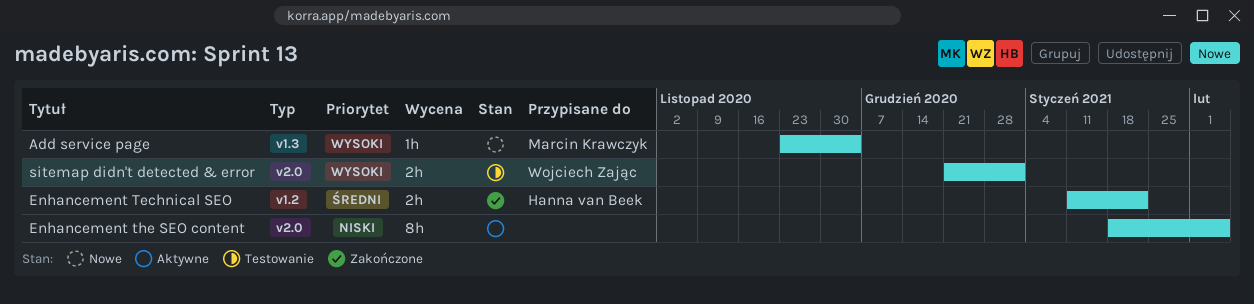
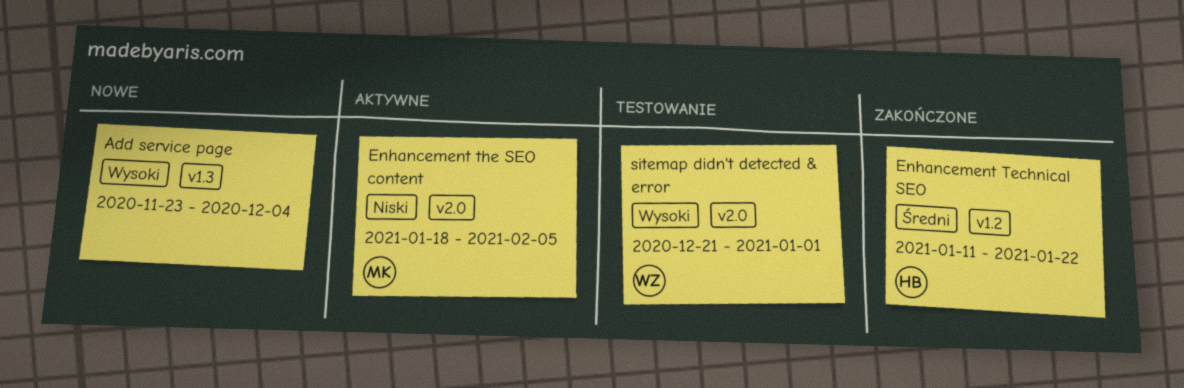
Add service page, owner: Marcin Krawczyk -> none
Enhancement the SEO content, owner: none -> Marcin Krawczyk

